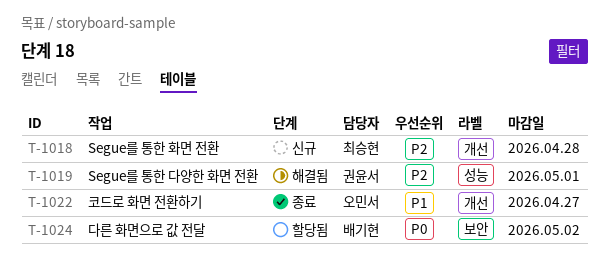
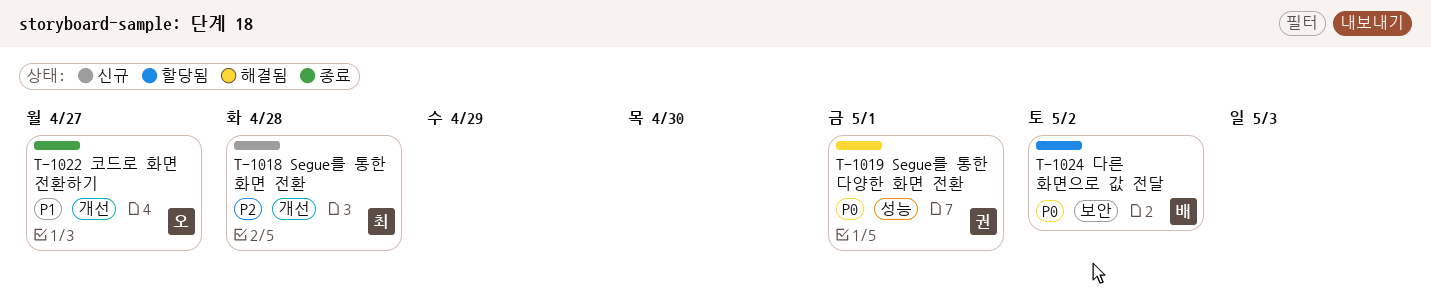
T-1019, priority: P2 -> P0

